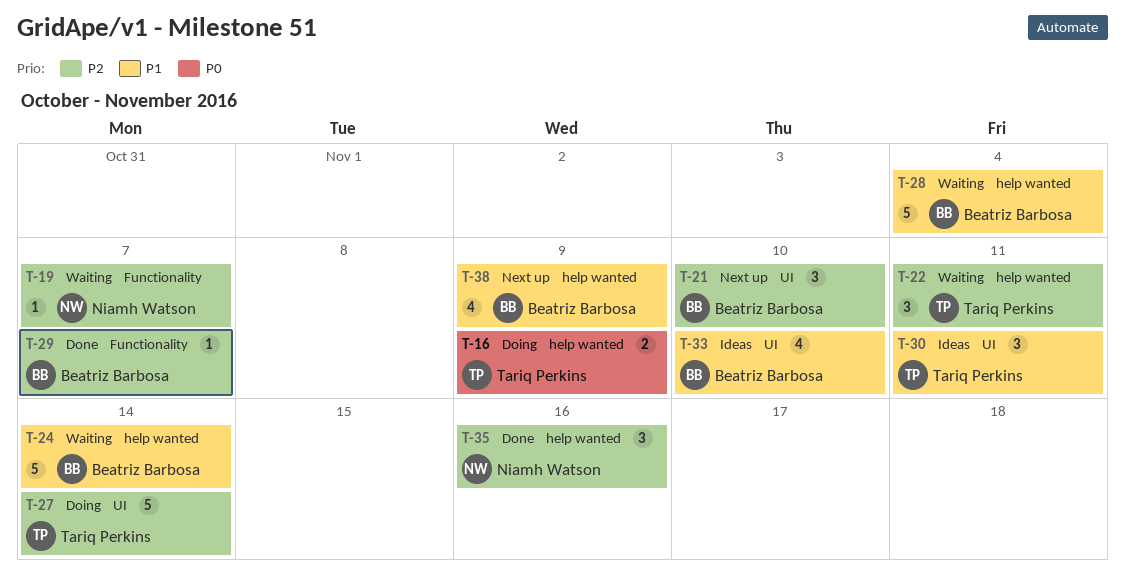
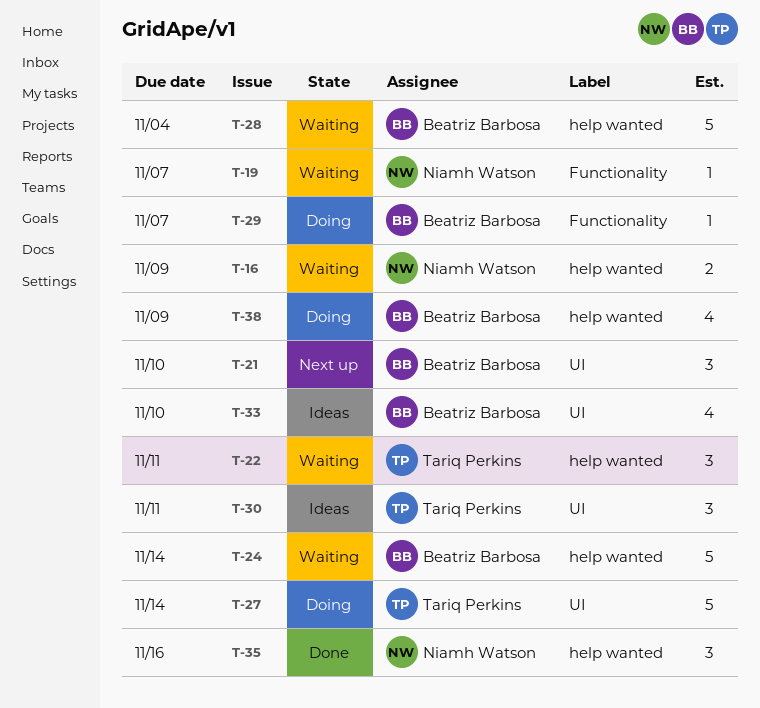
T-16, status: Doing -> Waiting
T-16, owner: Tariq Perkins -> Niamh Watson
T-29, status: Done -> Doing
T-38, status: Next up -> Doing

